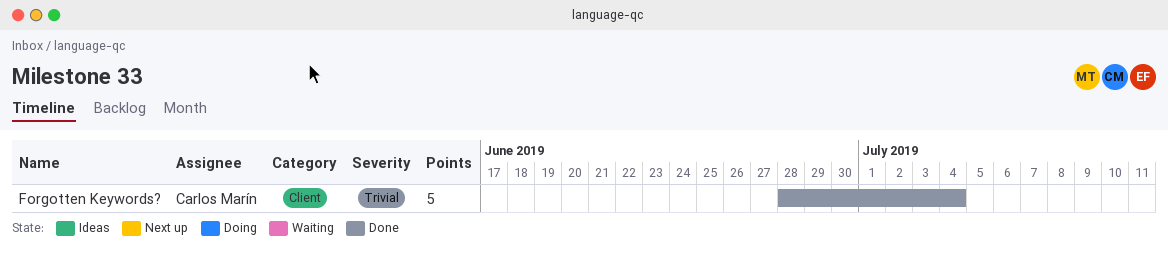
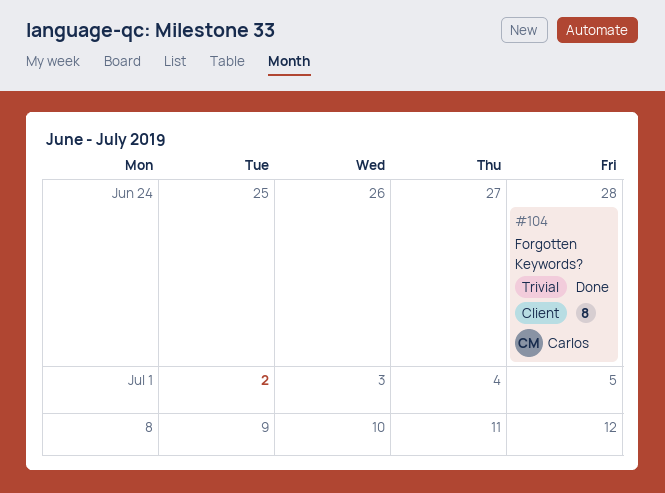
Forgotten Keywords?, estimate: 5 -> 8
Forgotten Keywords?, due: Jul 4 -> Jun 28

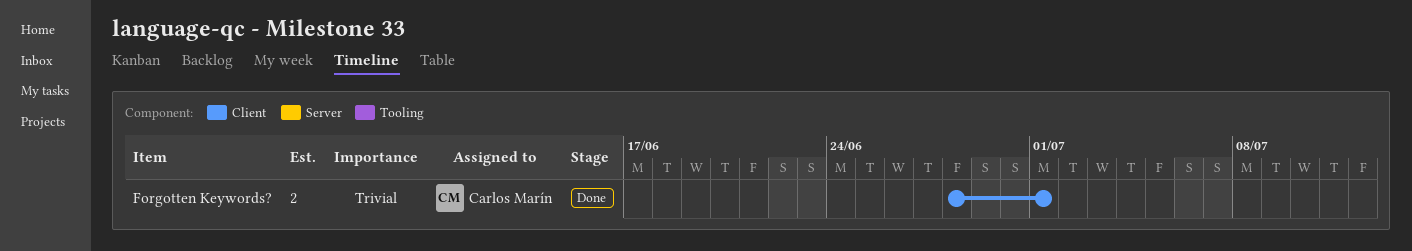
Forgotten Keywords?, estimate: 8 -> 2
Forgotten Keywords?, due: Jun 28 -> Jul 1

